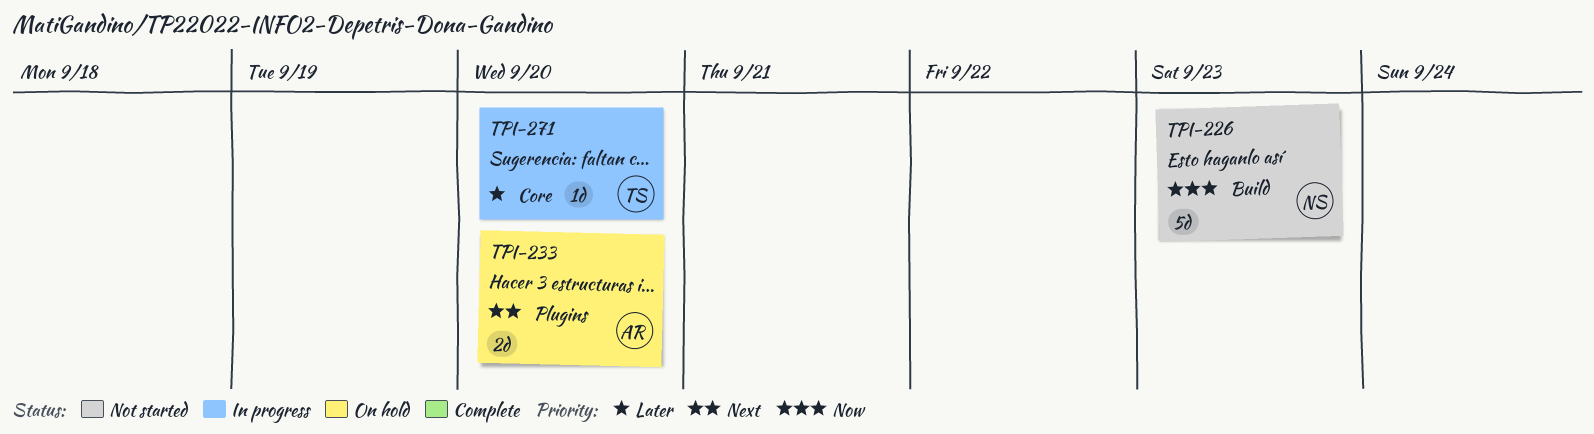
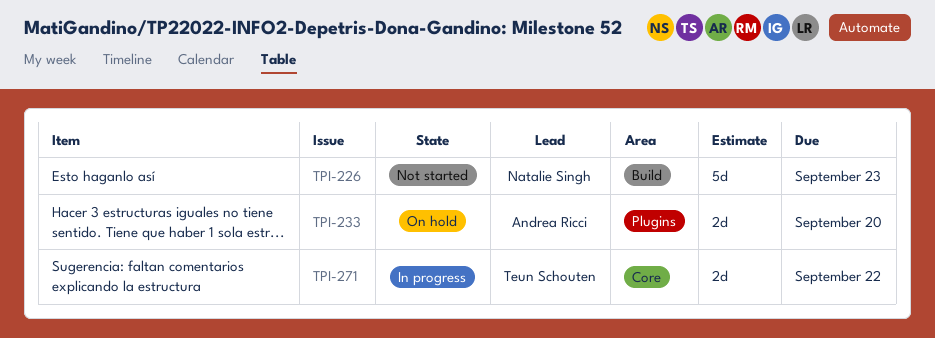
TPI-271, estimate: 1d -> 2d
TPI-271, due: Sep 20 -> Sep 22

